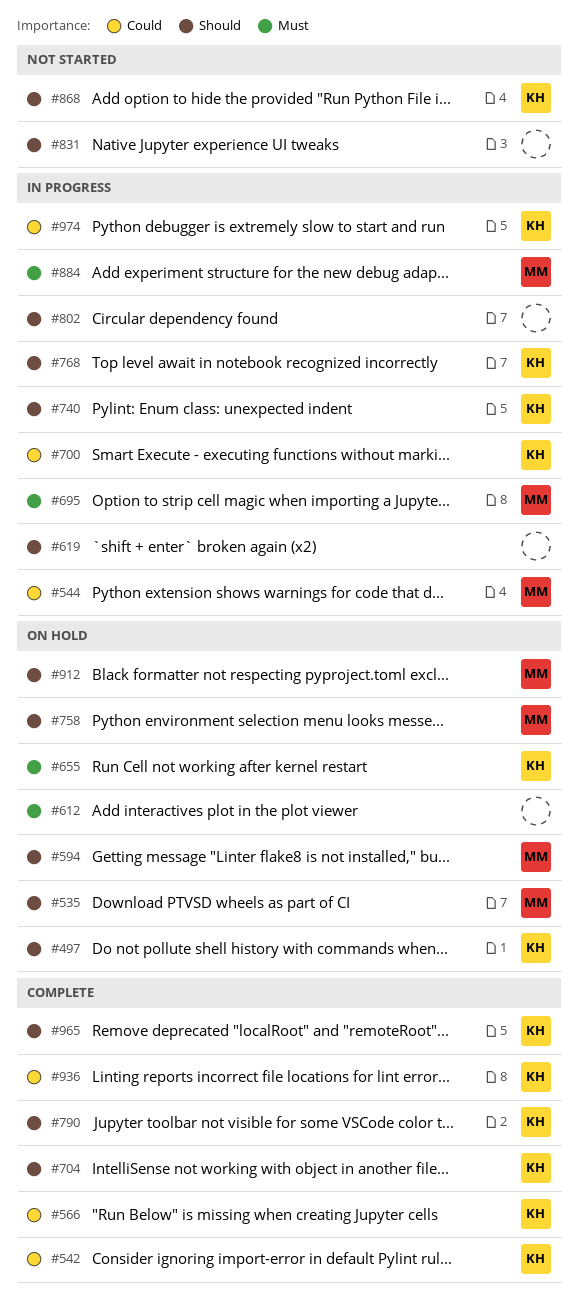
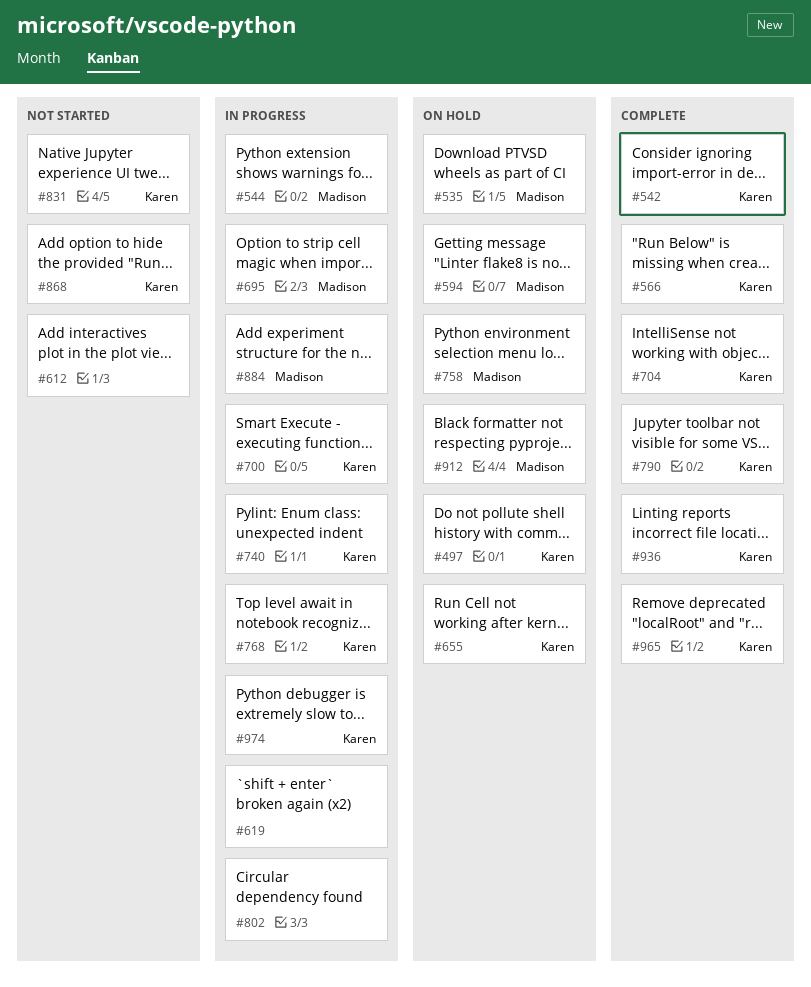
#612, status: On hold -> Not started
#831, owner: none -> Karen

